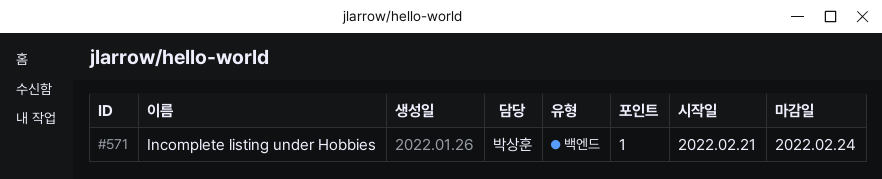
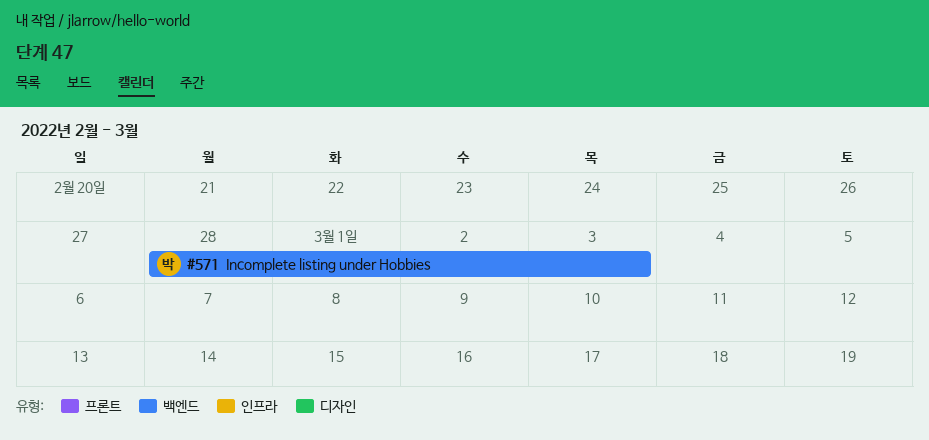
#571, start: Feb 21 -> Feb 28
#571, due: Feb 24 -> Mar 3

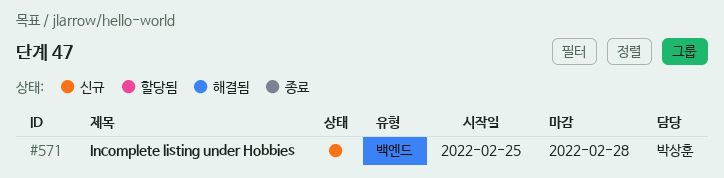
#571, start: Feb 28 -> Feb 25
#571, due: Mar 3 -> Feb 28

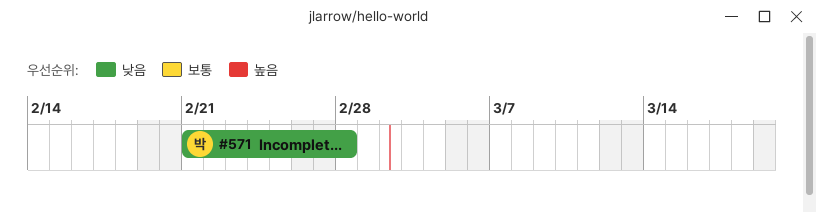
#571, start: Feb 25 -> Feb 21

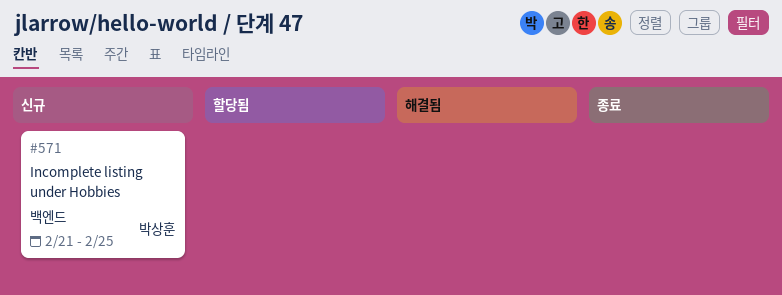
#571, due: Feb 28 -> Feb 25

